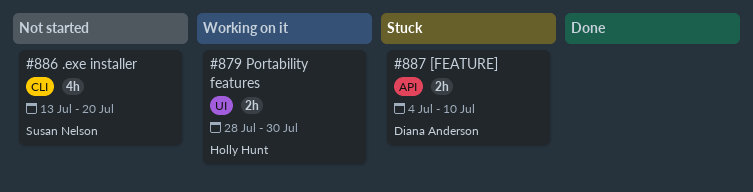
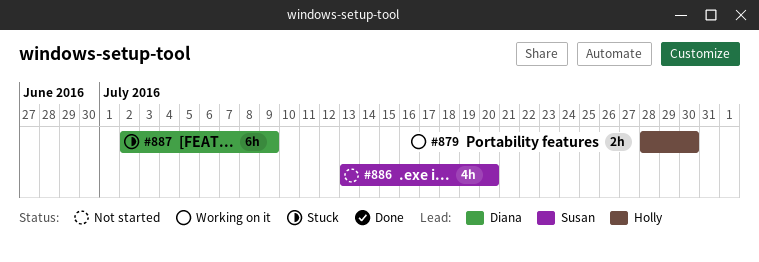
#887, estimate: 2h -> 6h
#887, start: Jul 4 -> Jul 2
#887, due: Jul 10 -> Jul 9

